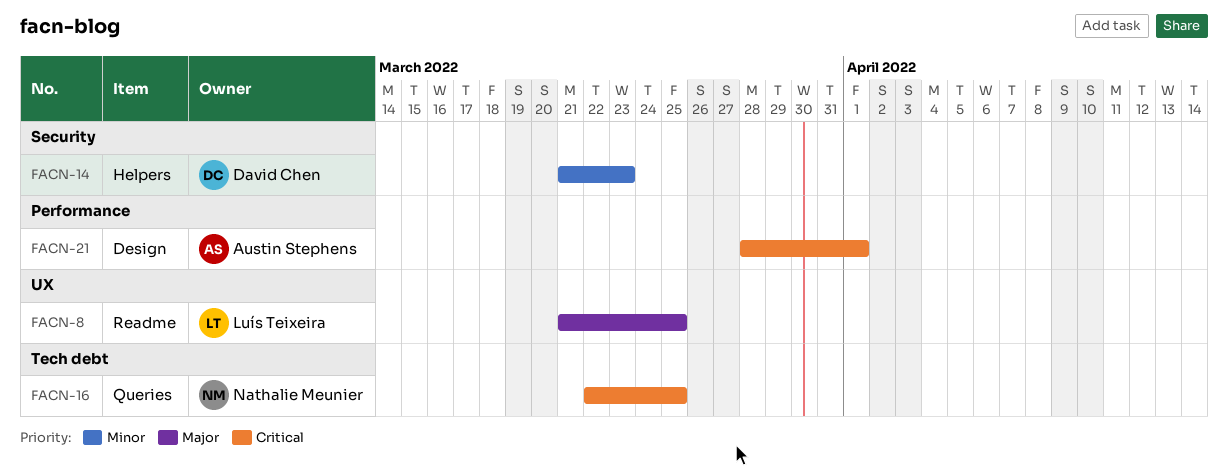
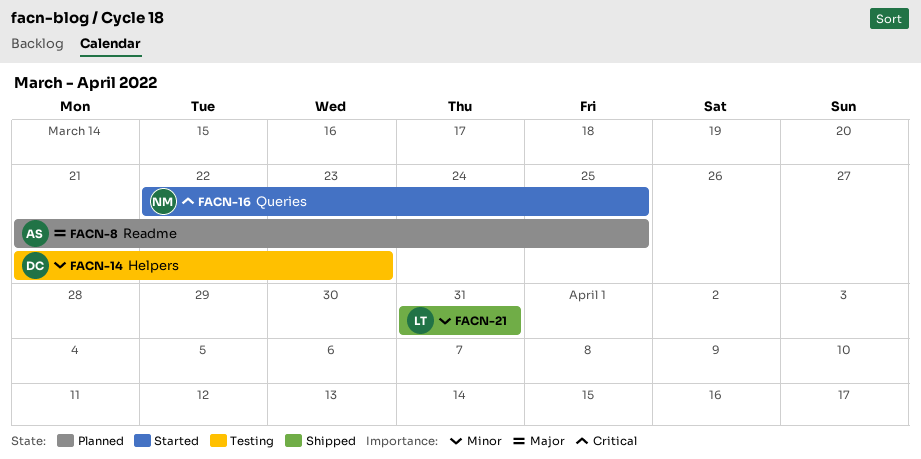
FACN-8, owner: Luís Teixeira -> Austin Stephens
FACN-21, owner: Austin Stephens -> Luís Teixeira
FACN-21, priority: Critical -> Minor
FACN-21, start: Mar 28 -> Mar 31
FACN-21, due: Apr 1 -> Mar 31

